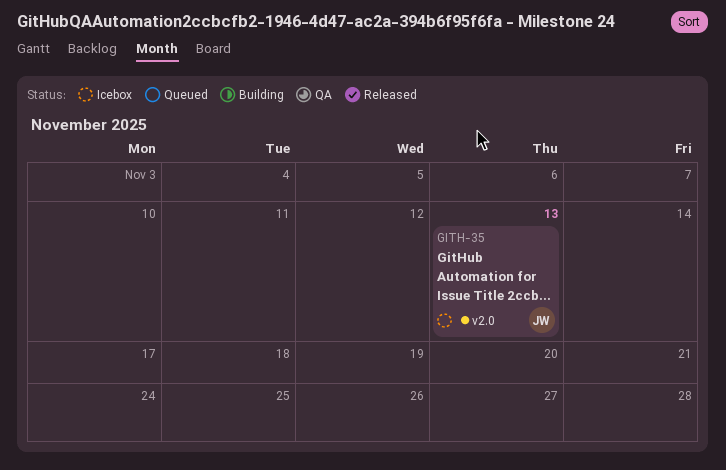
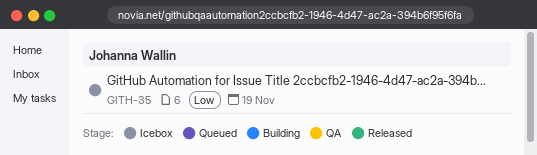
GITH-35, due: Nov 13 -> Nov 19

